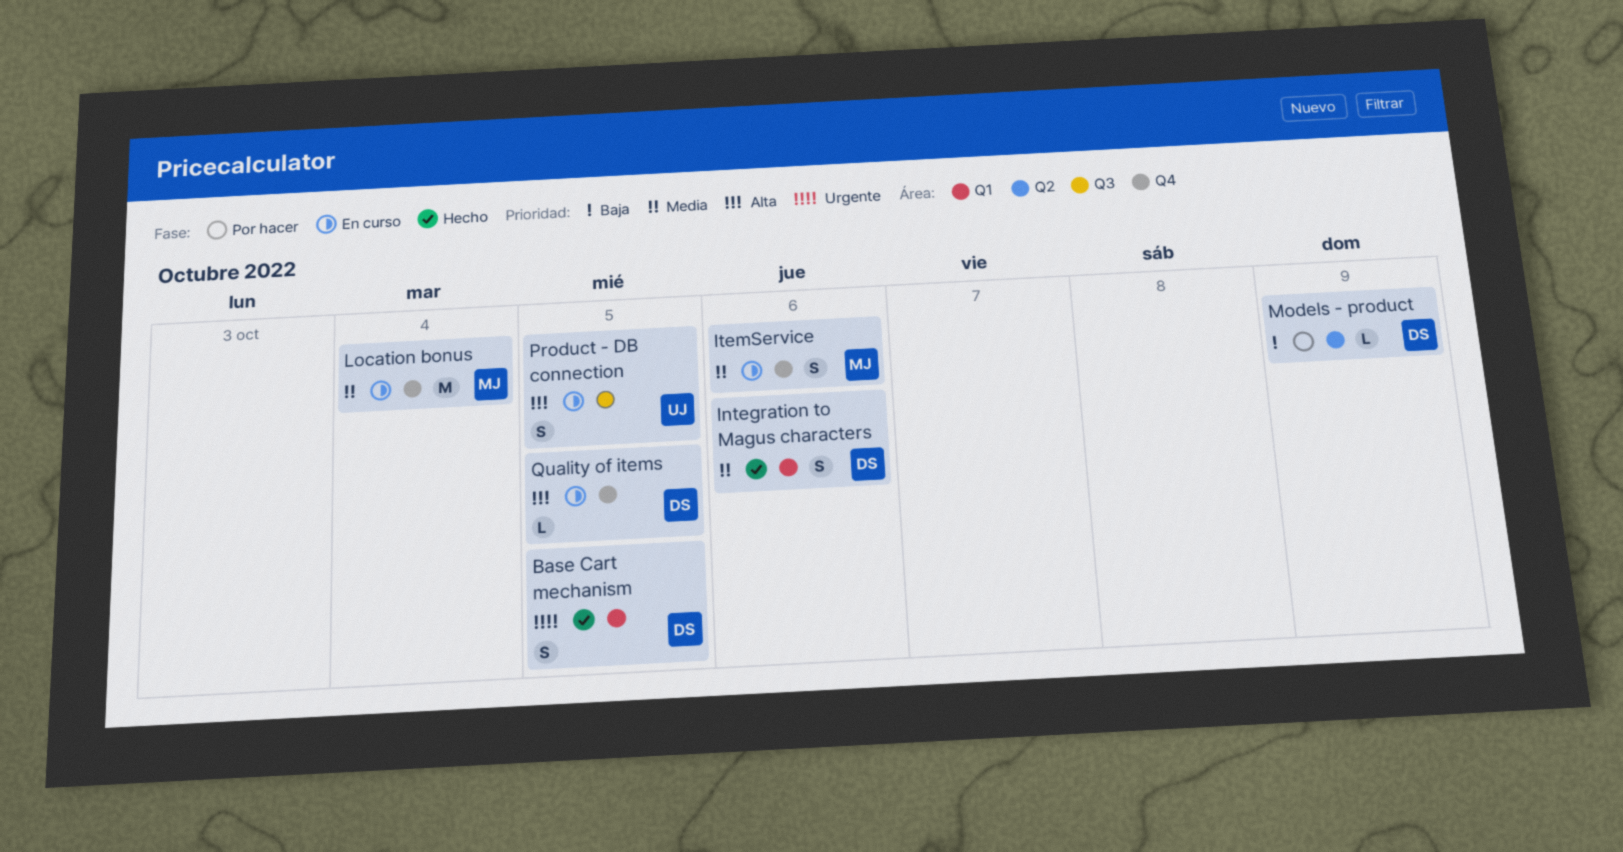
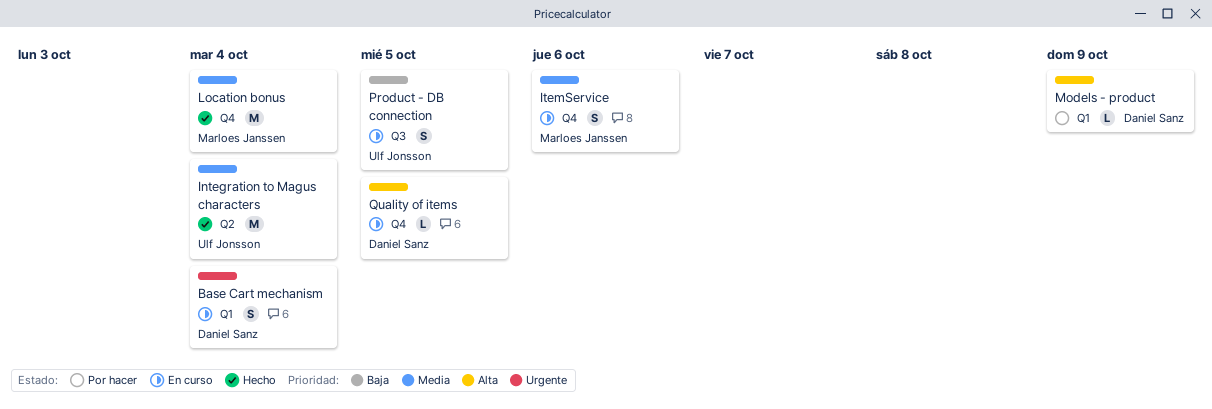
Base Cart mechanism, status: Hecho -> En curso
Base Cart mechanism, due: Oct 5 -> Oct 4
Integration to Magus characters, owner: Daniel Sanz -> Ulf Jonsson
Integration to Magus characters, label: Q1 -> Q2
Integration to Magus characters, estimate: S -> M
Integration to Magus characters, due: Oct 6 -> Oct 4
Location bonus, status: En curso -> Hecho
Models - product, priority: Baja -> Alta
Models - product, label: Q2 -> Q1
Product - DB connection, priority: Alta -> Baja

